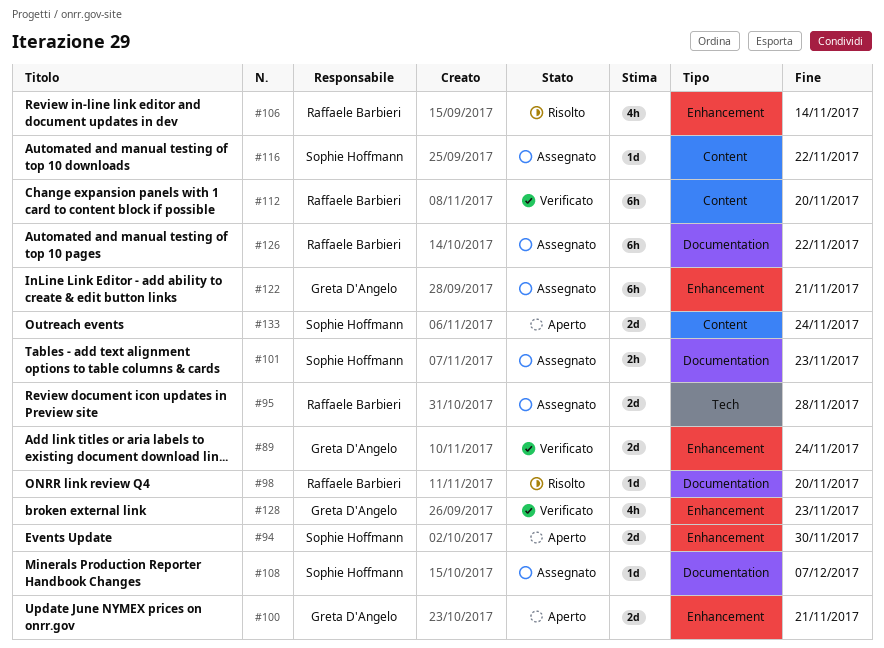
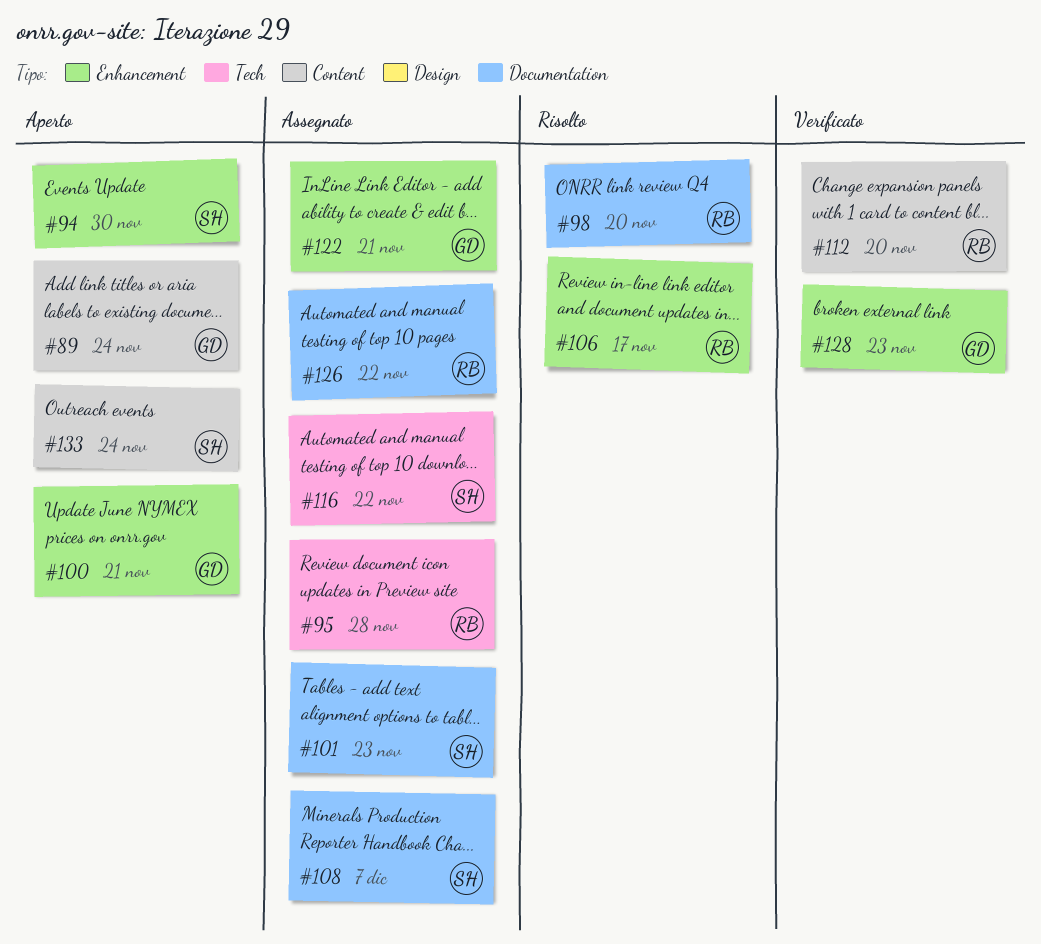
#89, status: Verificato -> Aperto
#89, label: Enhancement -> Content
#106, due: Nov 14 -> Nov 17
#116, label: Content -> Tech

